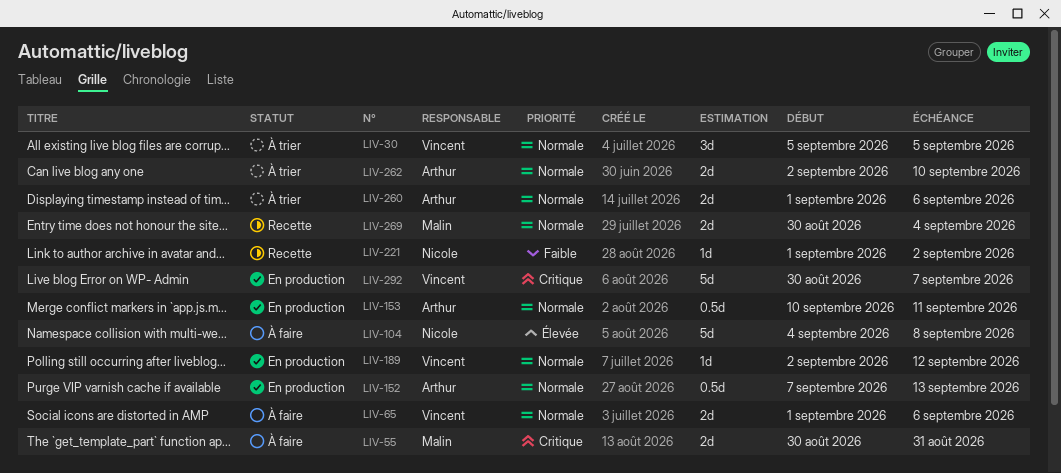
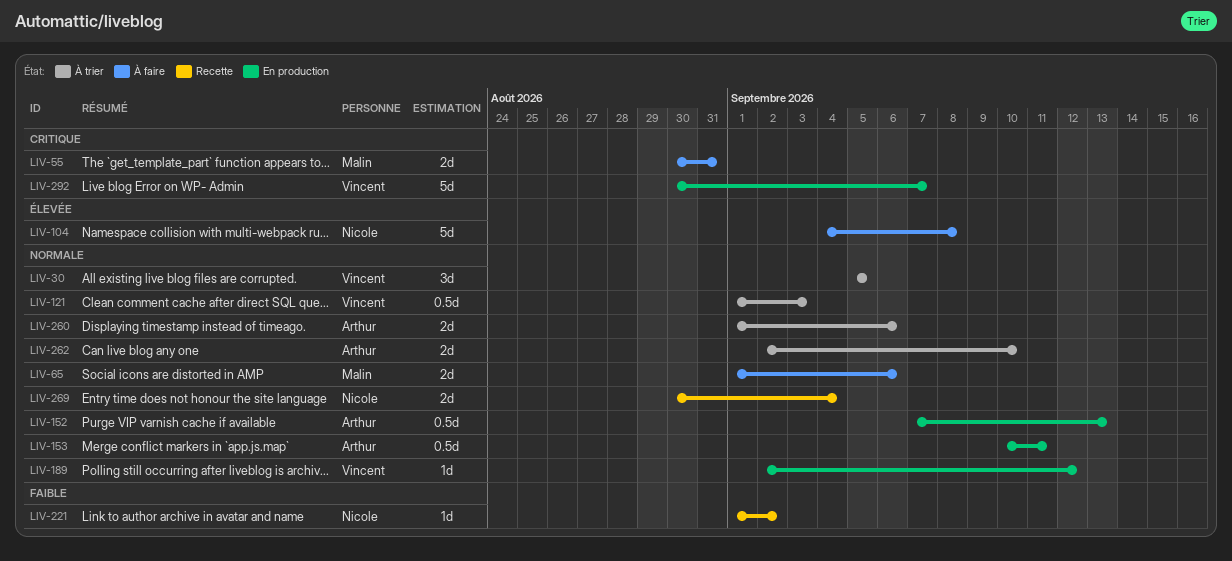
LIV-65, owner: Vincent -> Malin
LIV-121: none -> present
LIV-269, owner: Malin -> Nicole

